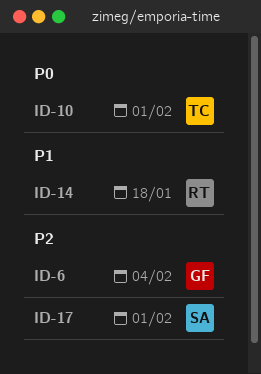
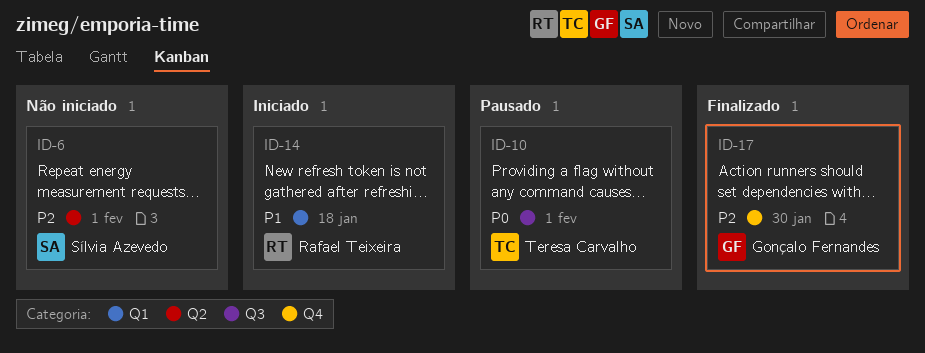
ID-6, owner: Gonçalo Fernandes -> Sílvia Azevedo
ID-6, due: Feb 4 -> Feb 1
ID-17, owner: Sílvia Azevedo -> Gonçalo Fernandes
ID-17, due: Feb 1 -> Jan 30

